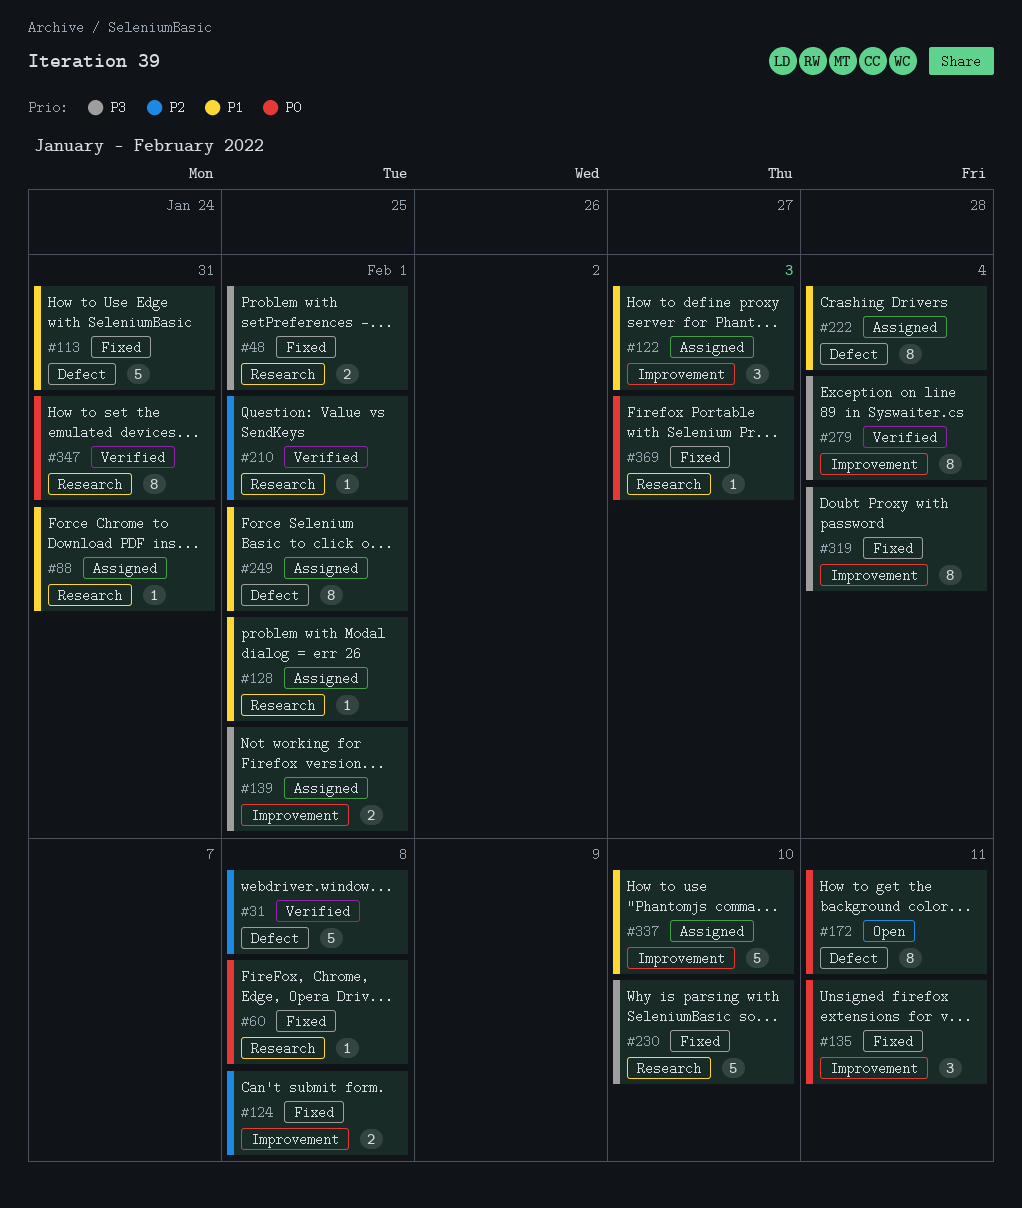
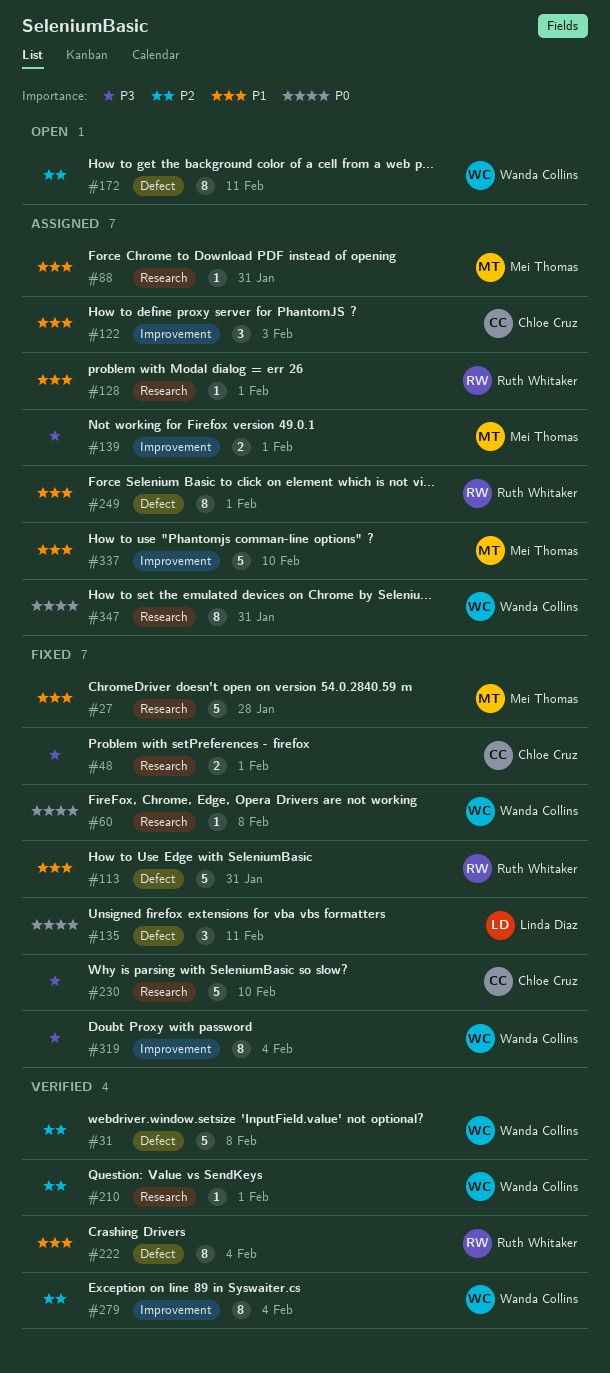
#27: none -> present
#124: present -> none
#135, label: Improvement -> Defect
#172, priority: P0 -> P2
#222, status: Assigned -> Verified
#279, priority: P3 -> P2
#347, status: Verified -> Assigned
#369: present -> none

